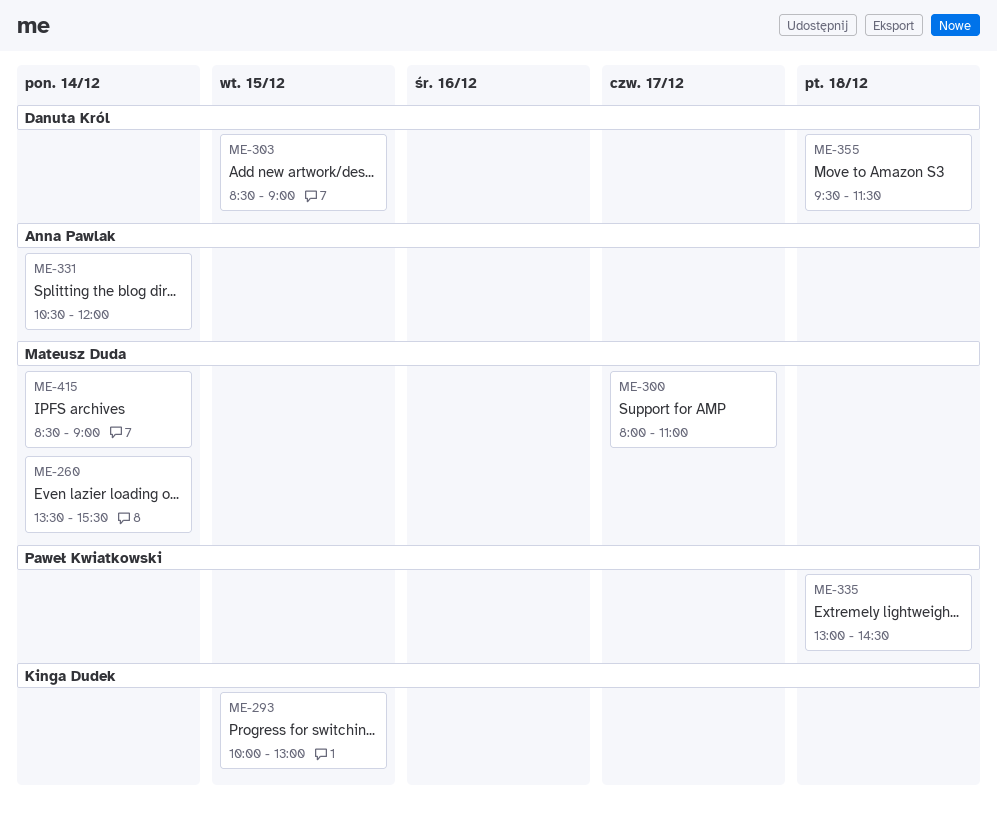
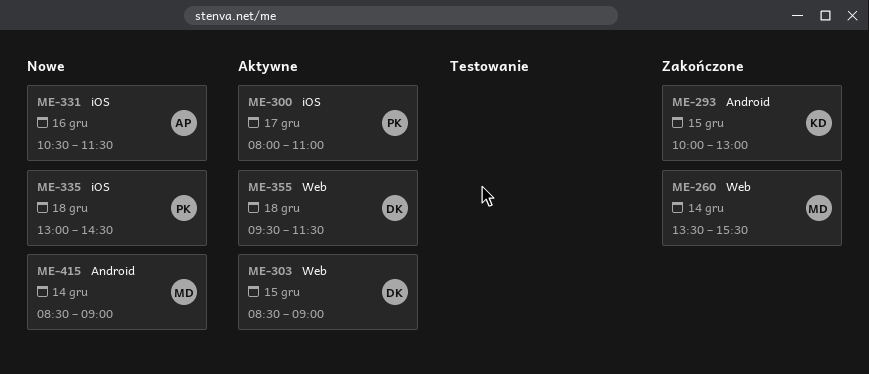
ME-300, owner: Mateusz Duda -> Paweł Kwiatkowski
ME-331, day: Dec 14 -> Dec 16
ME-331, ends: 12:00 -> 11:30

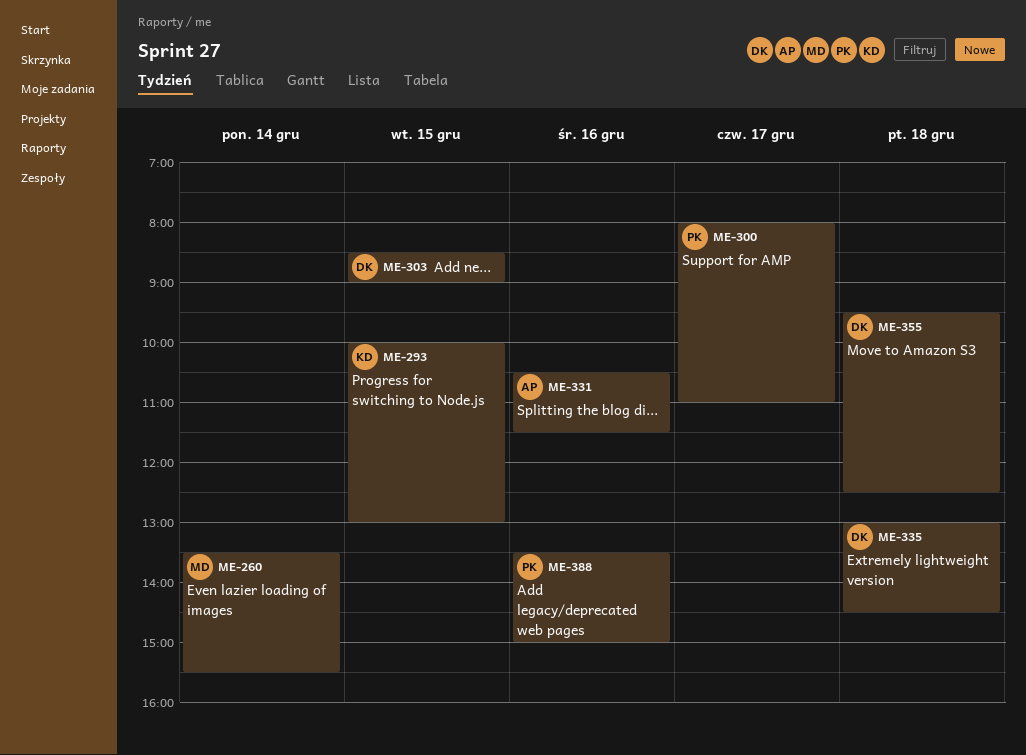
ME-335, owner: PK -> DK
ME-355, ends: 11:30 -> 12:30
ME-388: none -> present
ME-415: present -> none

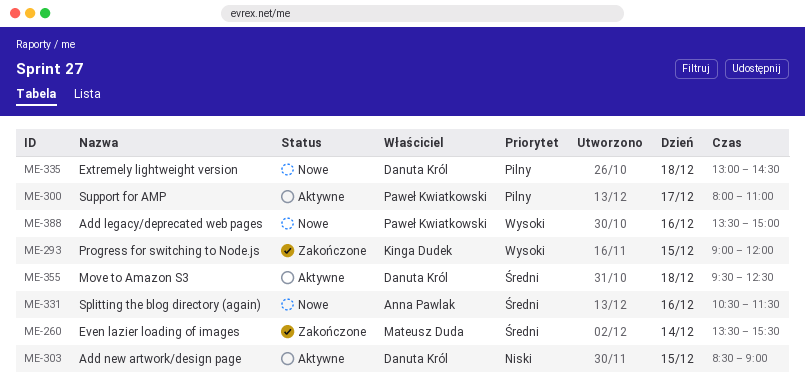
ME-293, begins: 10:00 -> 09:00
ME-293, ends: 13:00 -> 12:00

